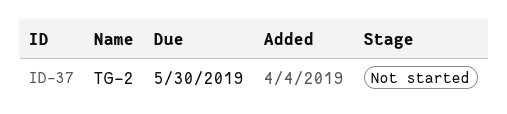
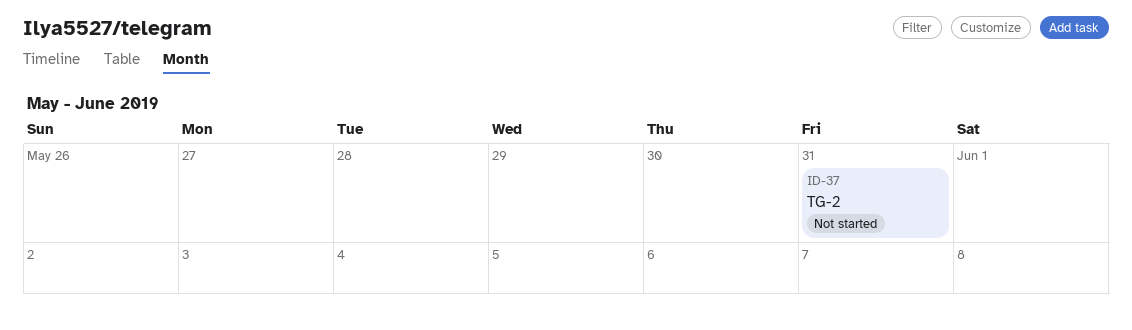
ID-37, due: May 30 -> May 31

